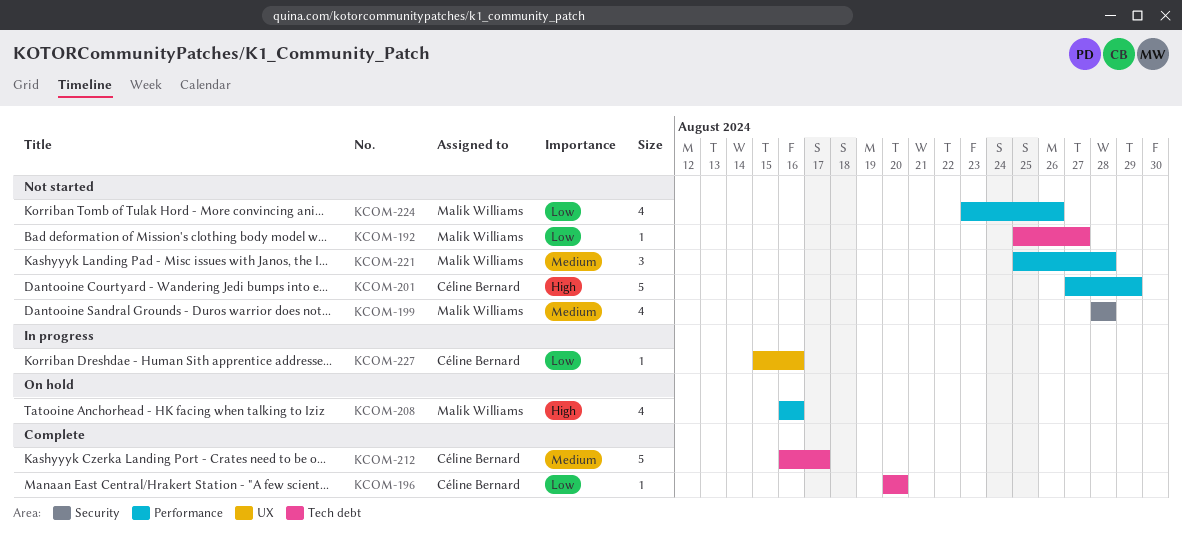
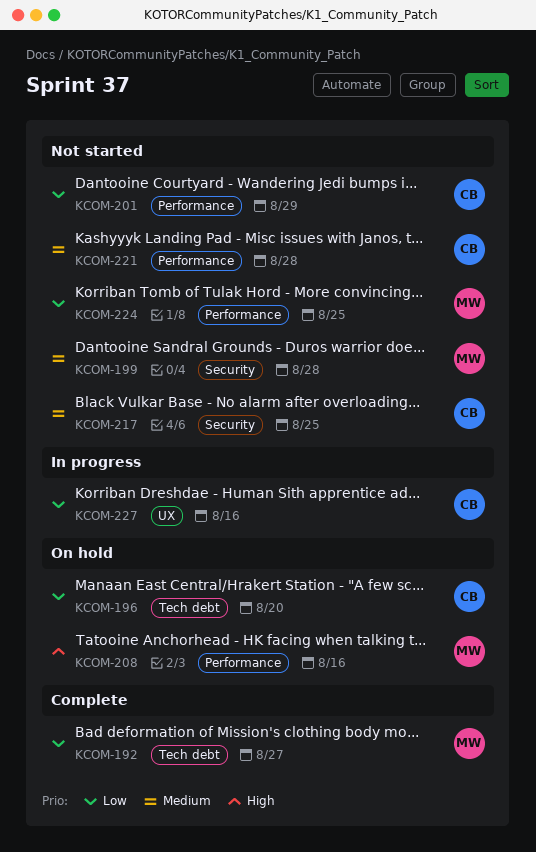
KCOM-192, status: Not started -> Complete
KCOM-196, status: Complete -> On hold
KCOM-201, priority: High -> Low
KCOM-212: present -> none
KCOM-217: none -> present
KCOM-221, owner: Malik Williams -> Céline Bernard
KCOM-224, due: Aug 26 -> Aug 25

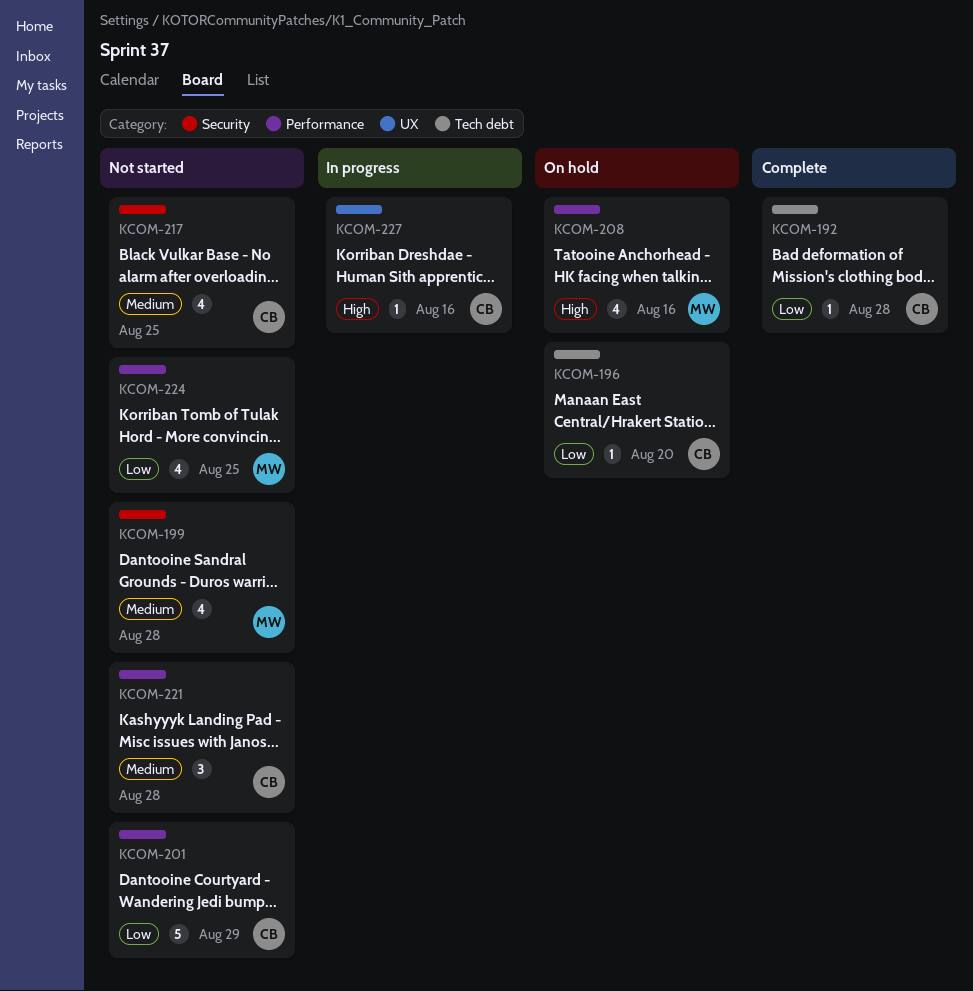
KCOM-192, owner: MW -> CB
KCOM-192, due: Aug 27 -> Aug 28
KCOM-227, priority: Low -> High

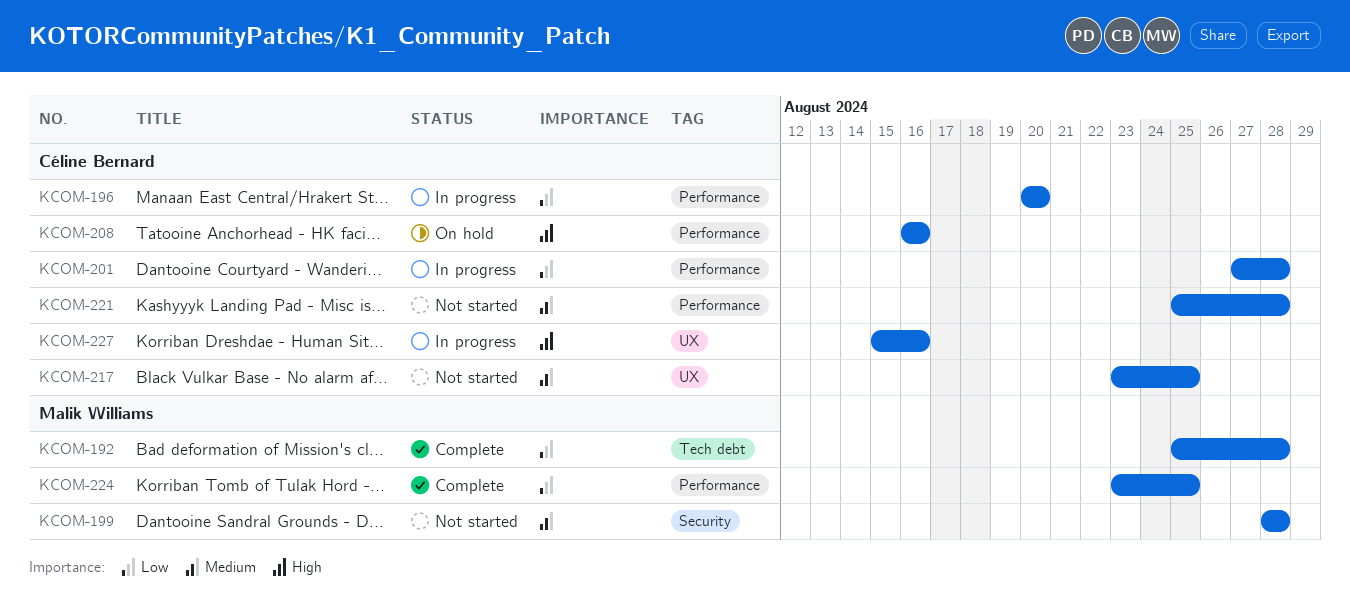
KCOM-192, owner: Céline Bernard -> Malik Williams
KCOM-196, status: On hold -> In progress
KCOM-196, label: Tech debt -> Performance
KCOM-201, status: Not started -> In progress
KCOM-201, due: Aug 29 -> Aug 28
KCOM-208, owner: Malik Williams -> Céline Bernard
KCOM-217, label: Security -> UX
KCOM-224, status: Not started -> Complete

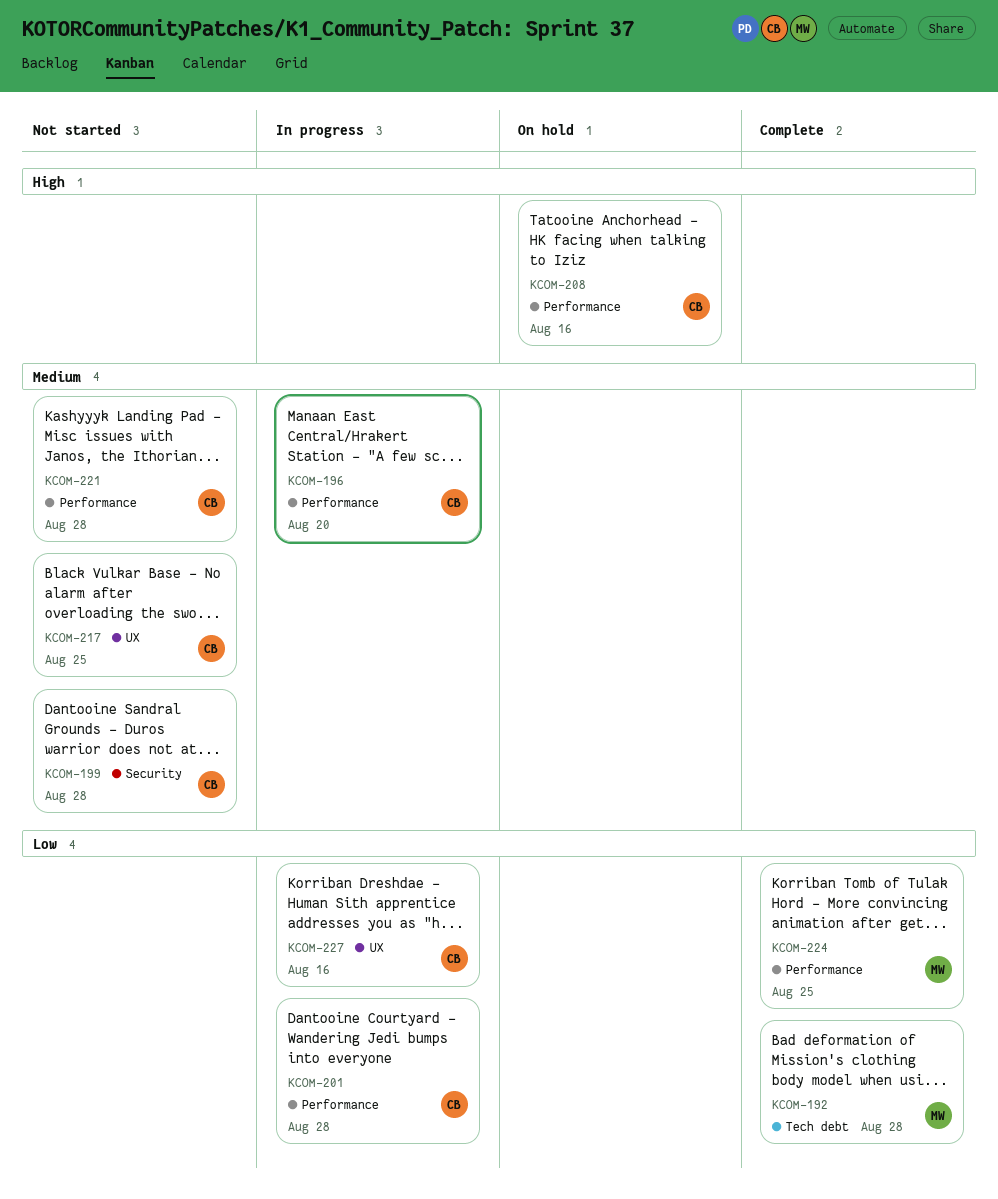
KCOM-196, priority: Low -> Medium
KCOM-199, owner: Malik Williams -> Céline Bernard
KCOM-227, priority: High -> Low

